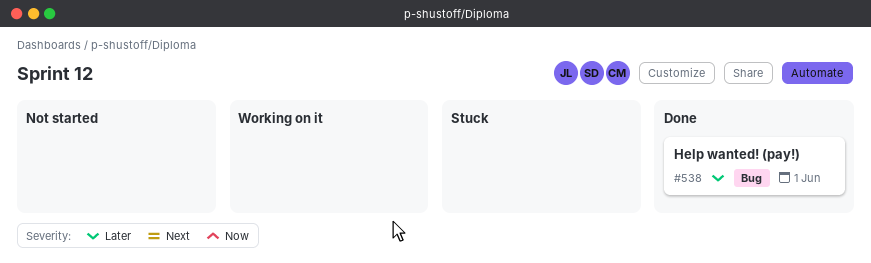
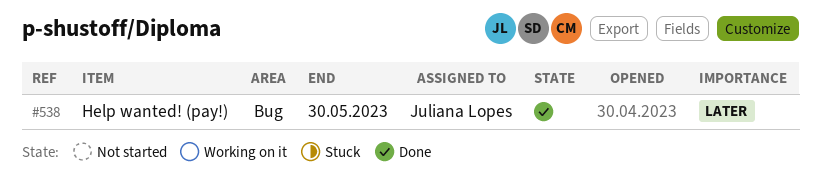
#538, due: Jun 1 -> May 30

